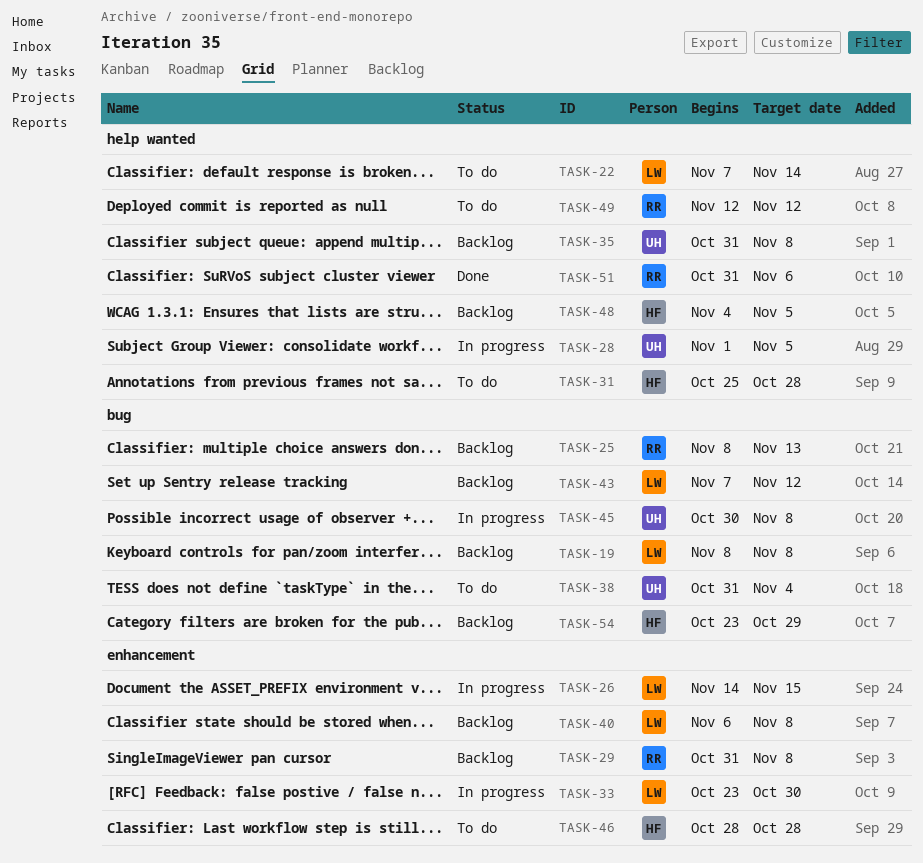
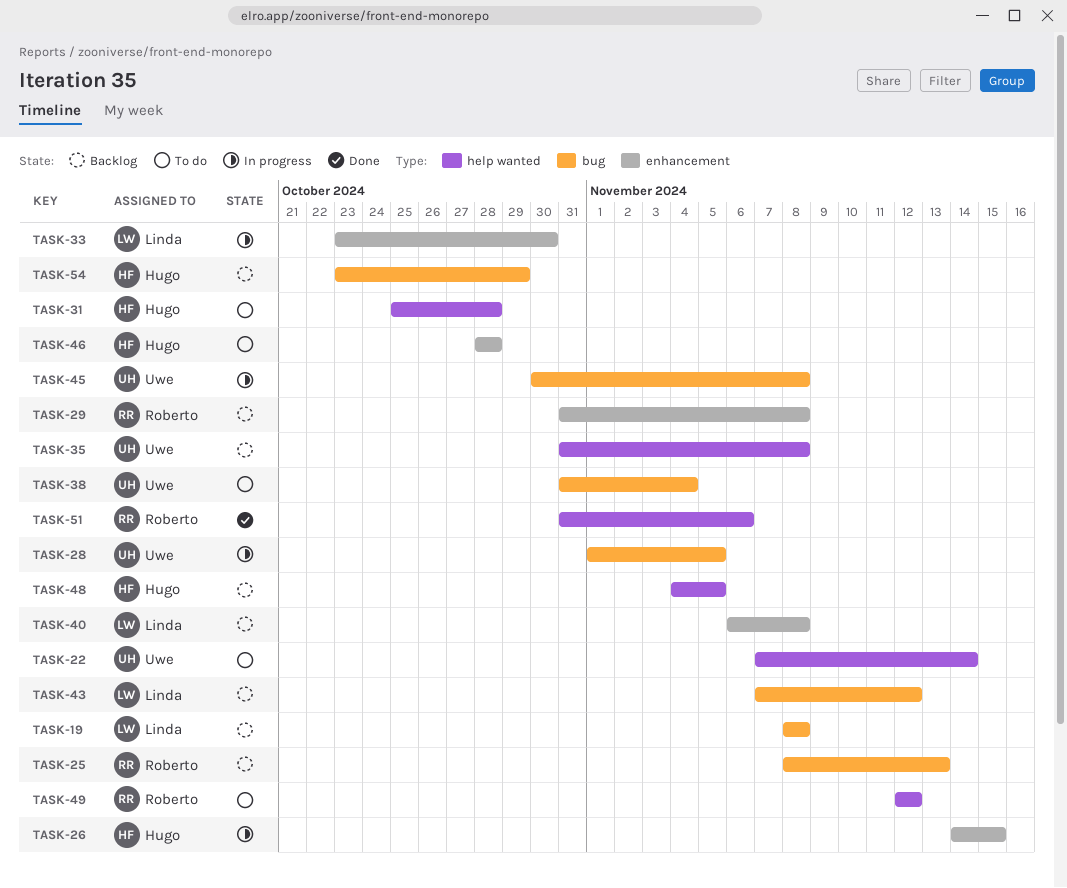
TASK-22, owner: Linda -> Uwe
TASK-26, owner: Linda -> Hugo
TASK-28, label: help wanted -> bug

